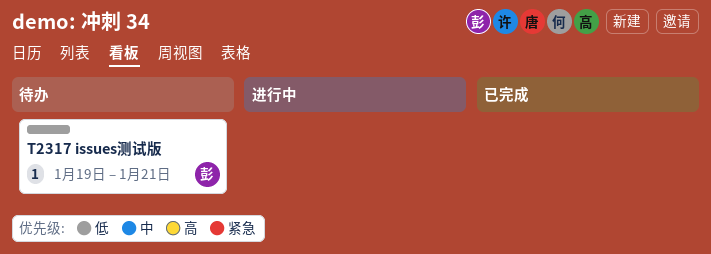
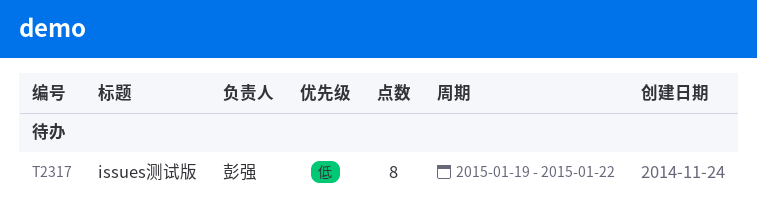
T2317, estimate: 1 -> 8
T2317, due: Jan 21 -> Jan 22

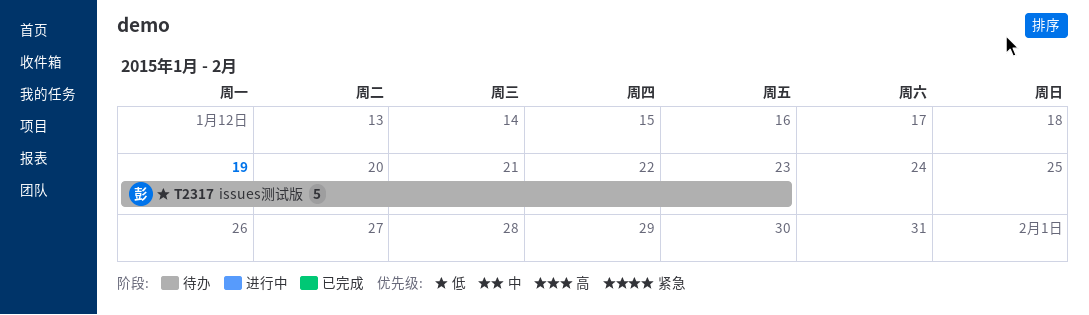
T2317, estimate: 8 -> 5
T2317, due: Jan 22 -> Jan 23

